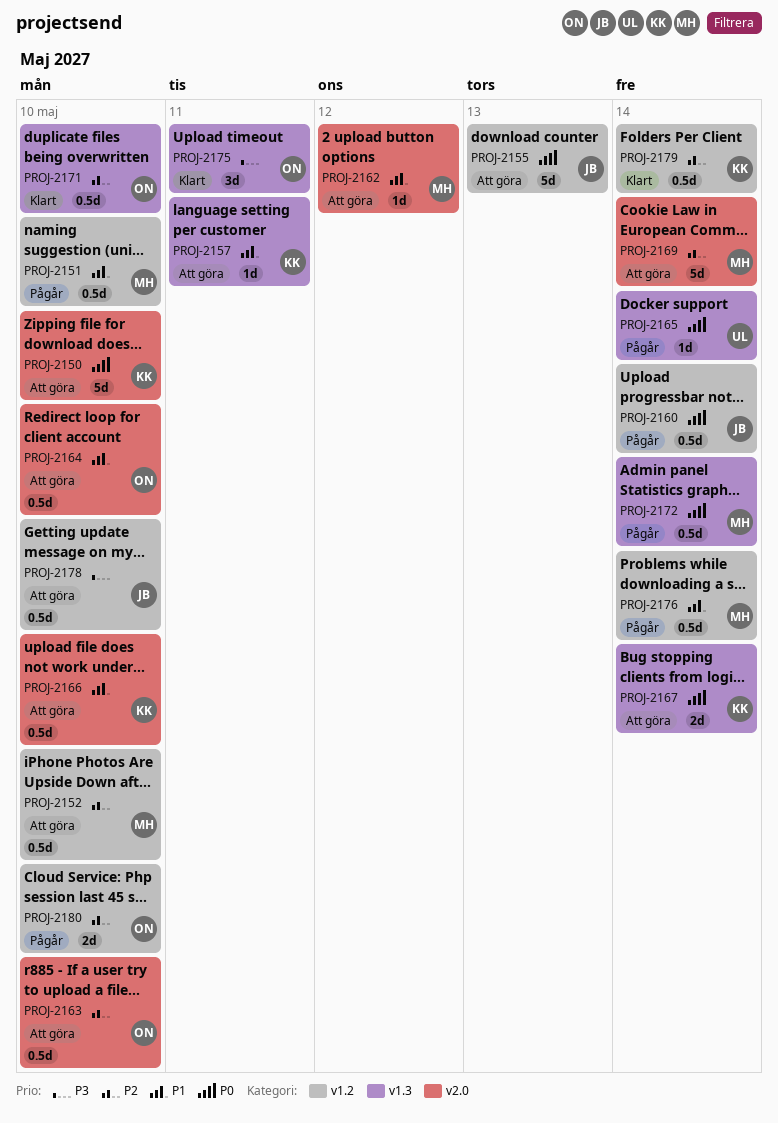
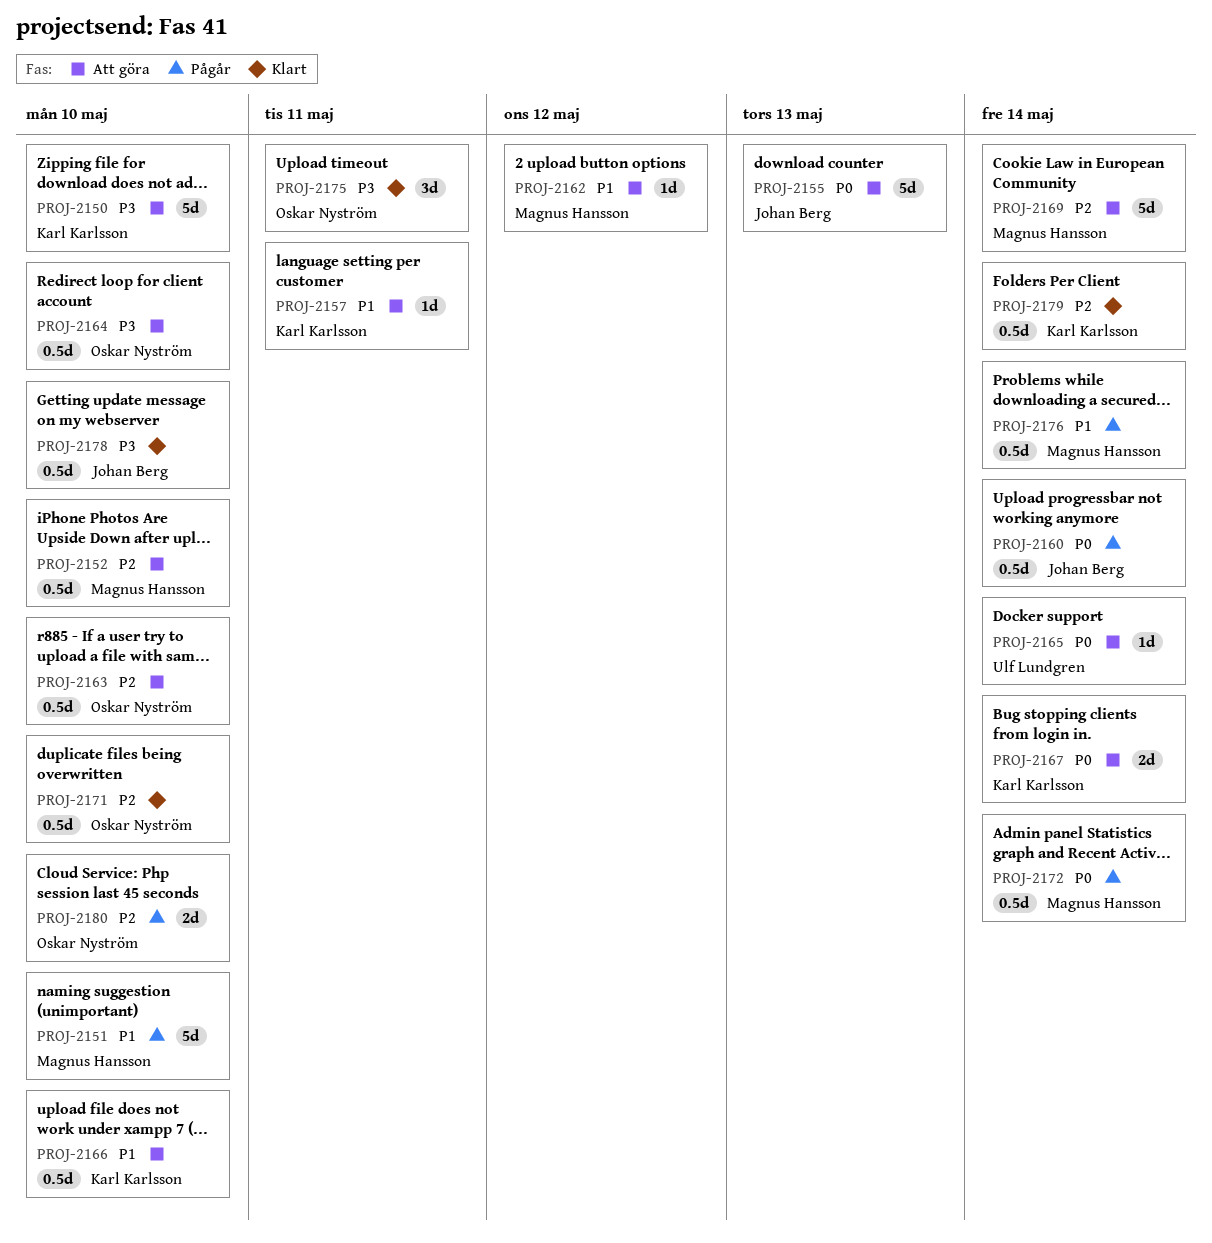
PROJ-2150, priority: P0 -> P3
PROJ-2151, estimate: 0.5d -> 5d
PROJ-2164, priority: P1 -> P3
PROJ-2165, status: Pågår -> Att göra
PROJ-2178, status: Att göra -> Klart

